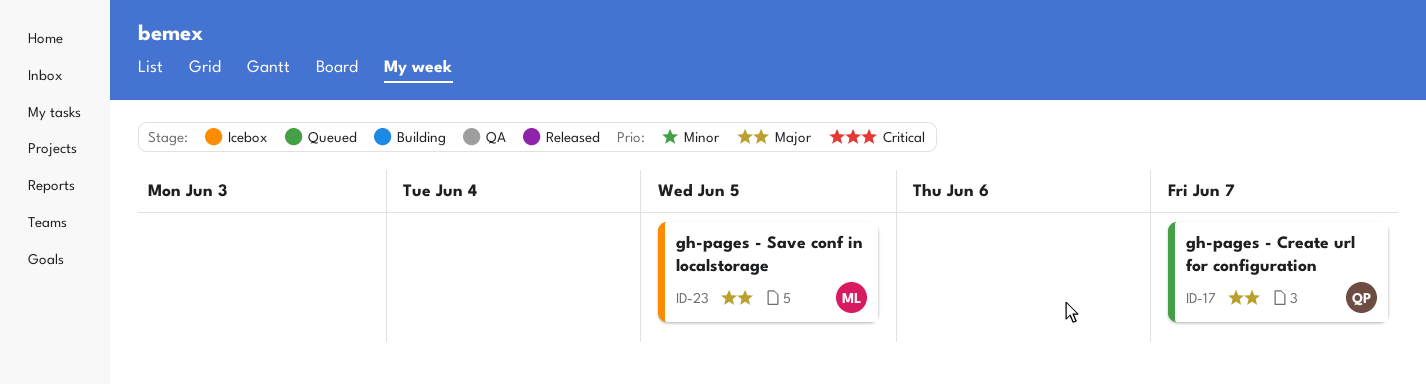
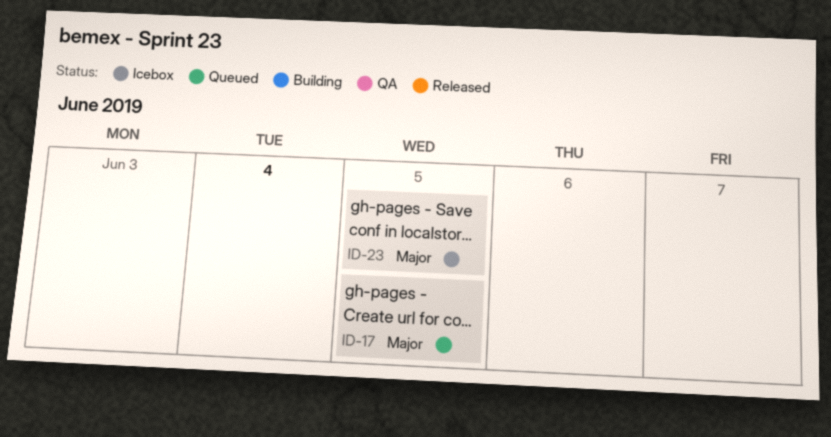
ID-17, due: Jun 7 -> Jun 5

